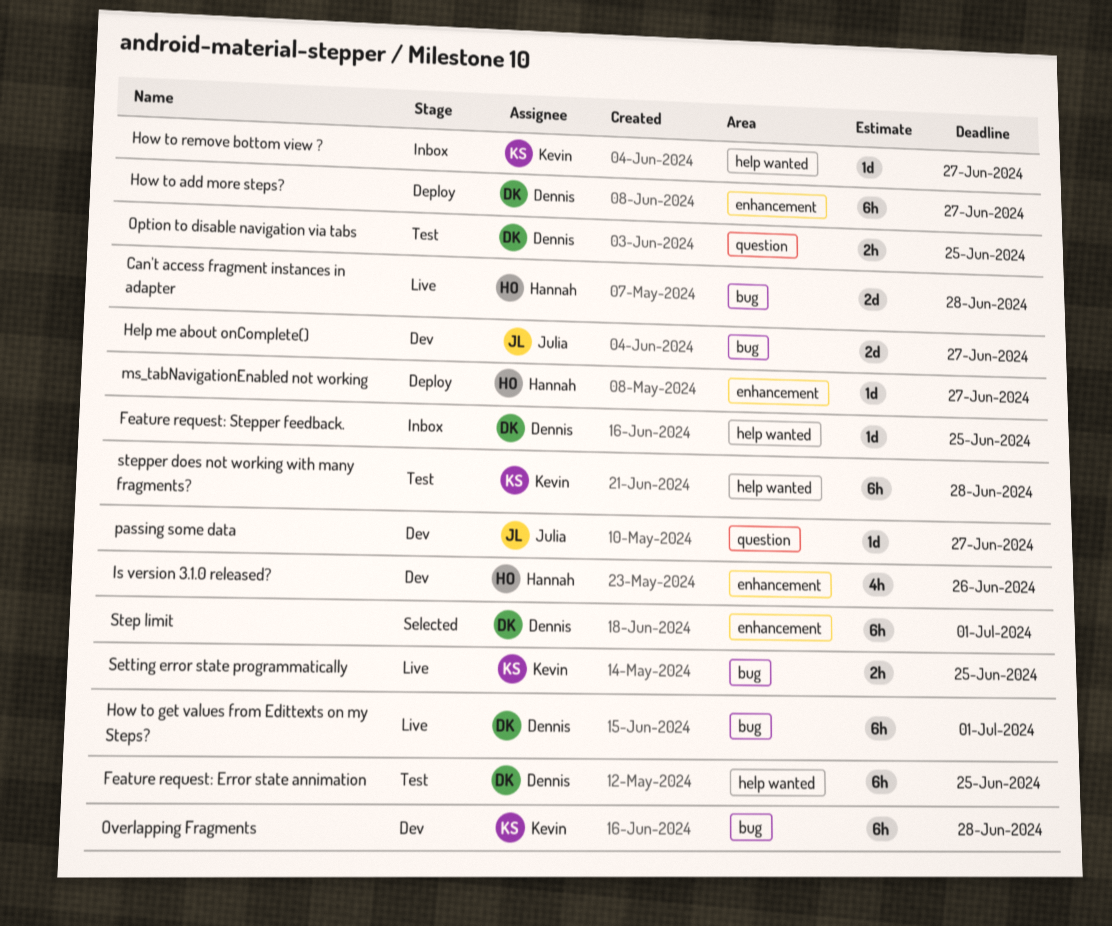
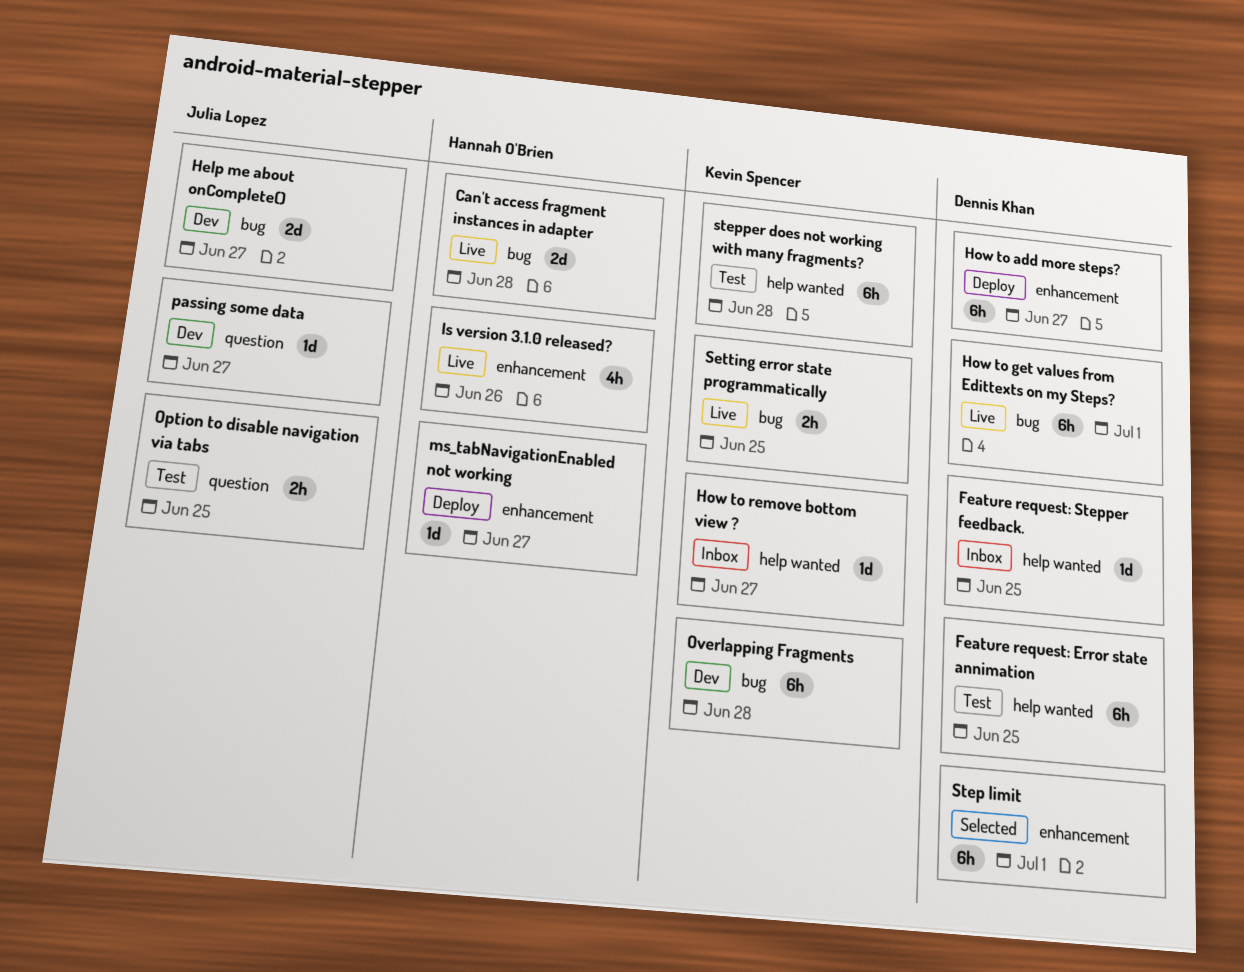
Is version 3.1.0 released?, status: Dev -> Live
Option to disable navigation via tabs, owner: Dennis Khan -> Julia Lopez

